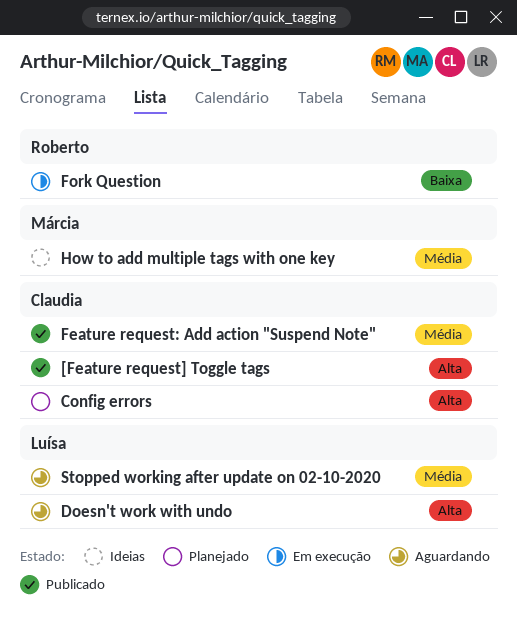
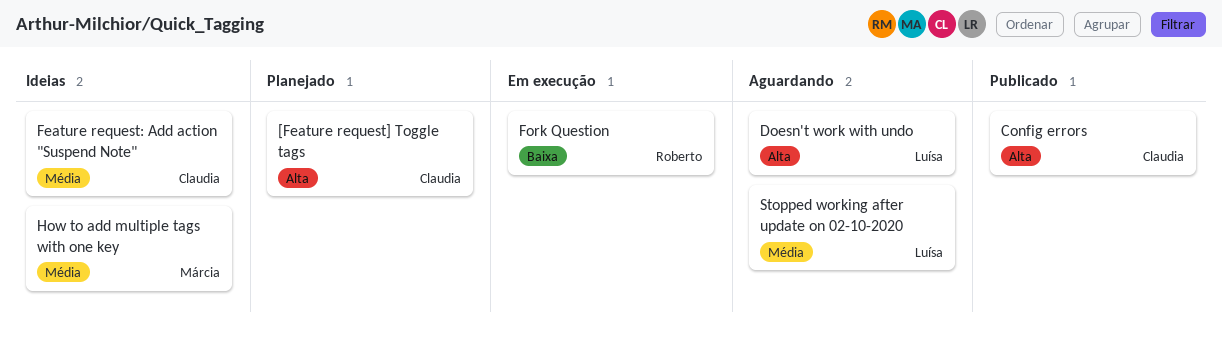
[Feature request] Toggle tags, status: Publicado -> Planejado
Config errors, status: Planejado -> Publicado
Feature request: Add action "Suspend Note", status: Publicado -> Ideias

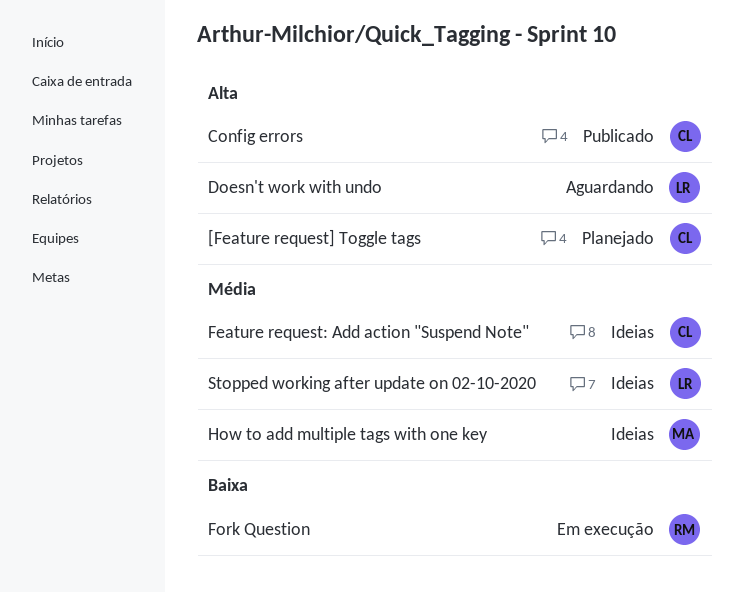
Stopped working after update on 02-10-2020, status: Aguardando -> Ideias

